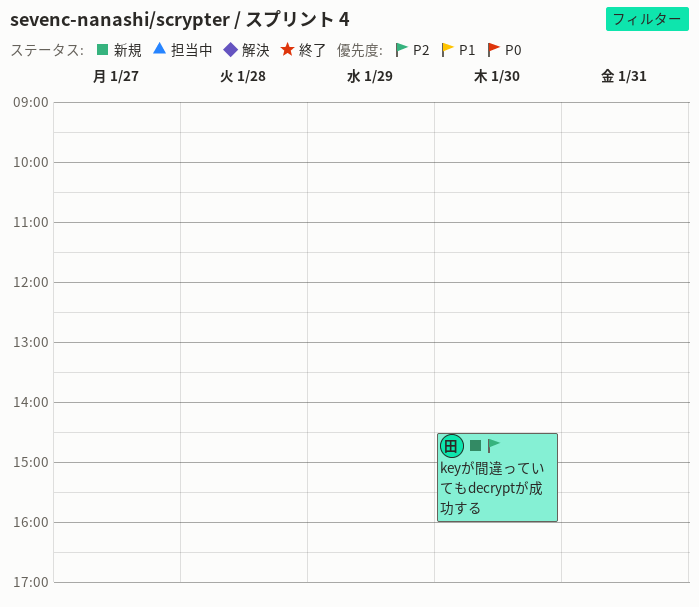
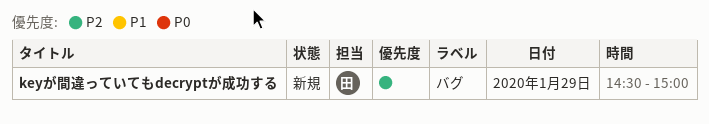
keyが間違っていてもdecryptが成功する, day: Jan 30 -> Jan 29
keyが間違っていてもdecryptが成功する, ends: 16:00 -> 15:00

